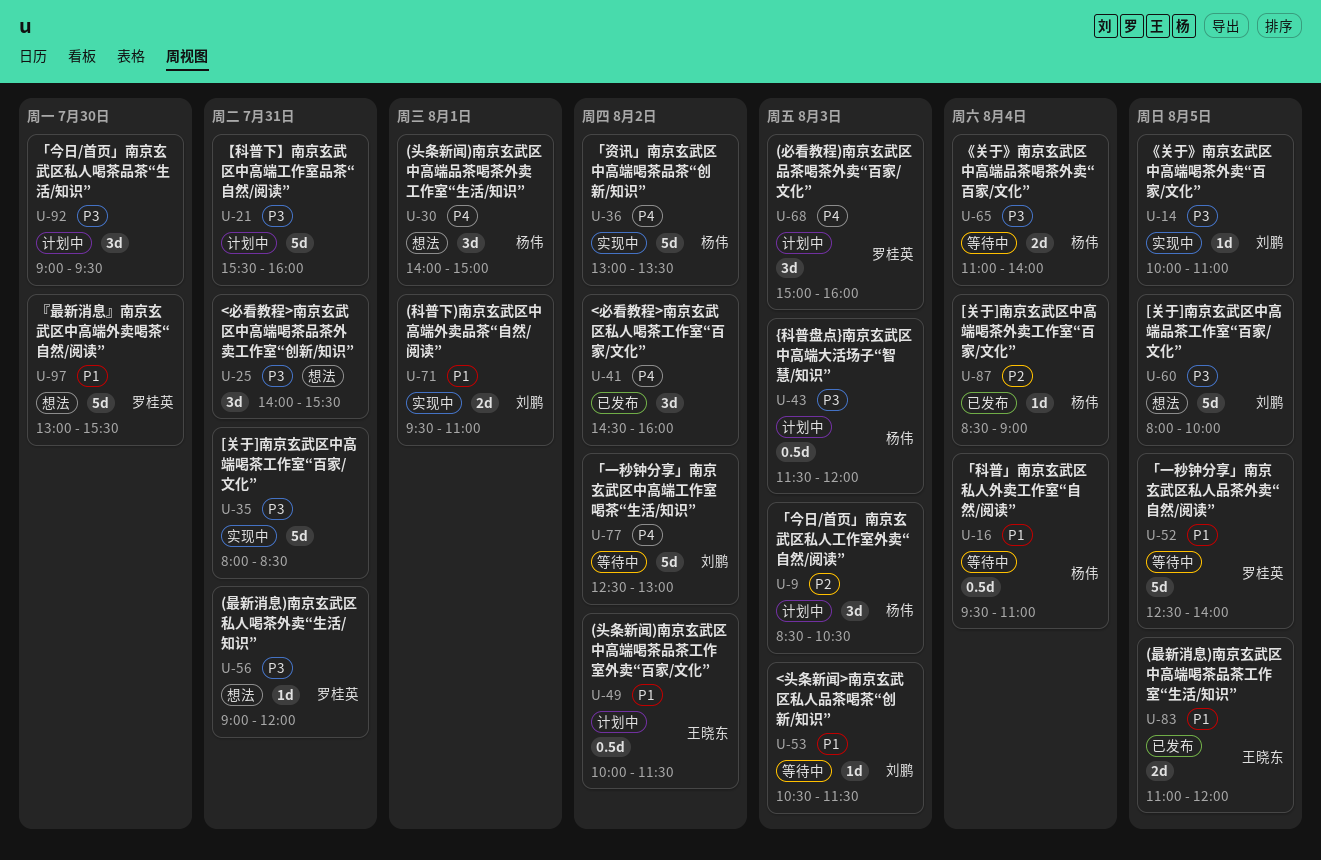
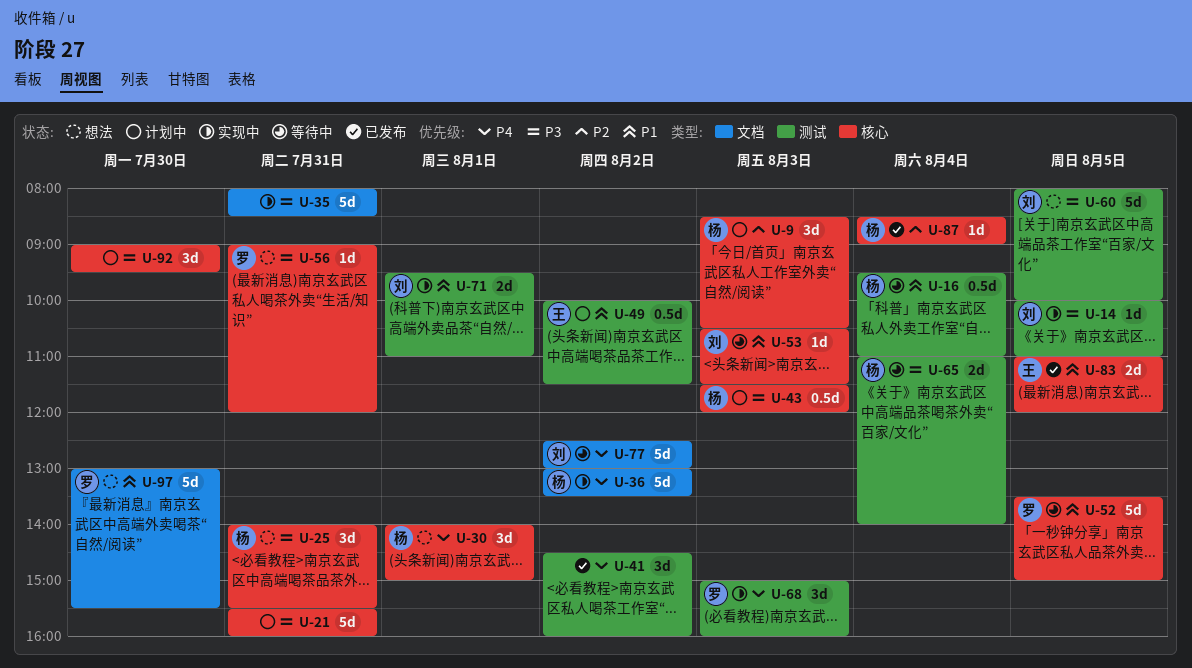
U-25, owner: none -> 杨伟
U-52, begins: 12:30 -> 13:30
U-52, ends: 14:00 -> 15:00
U-68, status: 计划中 -> 实现中

